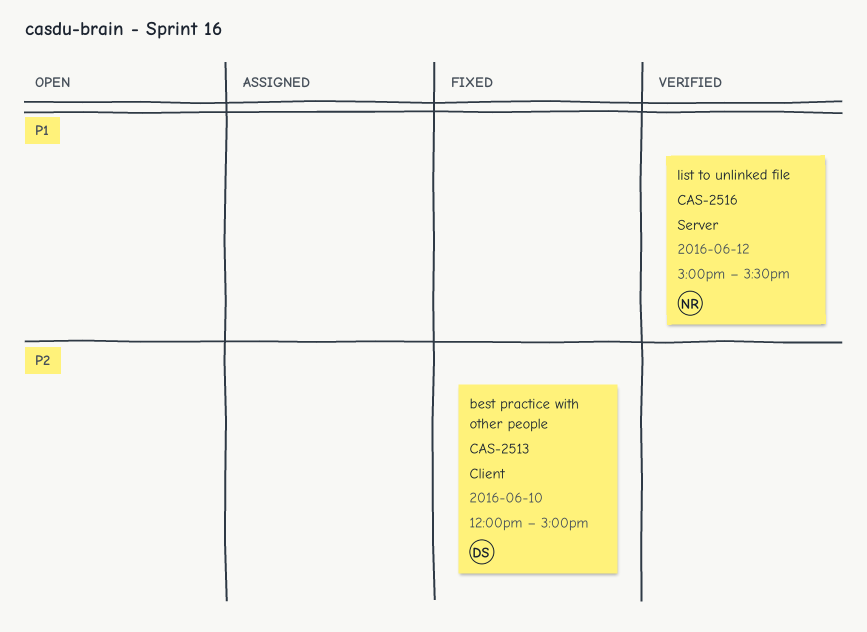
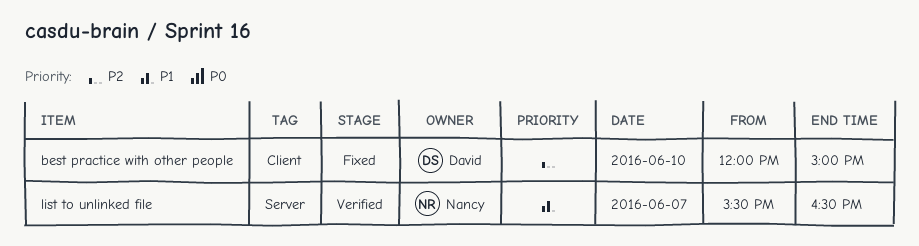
list to unlinked file, day: Jun 12 -> Jun 7
list to unlinked file, begins: 15:00 -> 15:30
list to unlinked file, ends: 15:30 -> 16:30

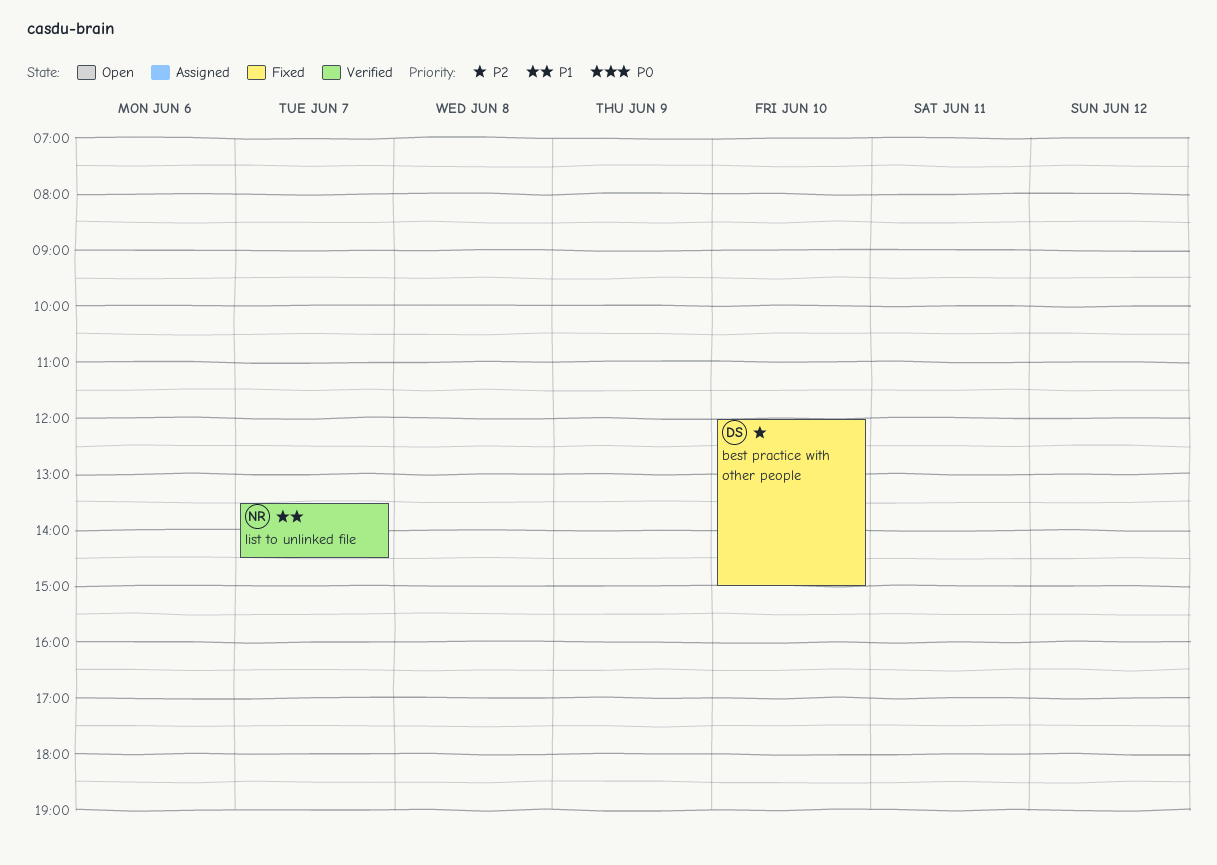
list to unlinked file, begins: 15:30 -> 13:30
list to unlinked file, ends: 16:30 -> 14:30

